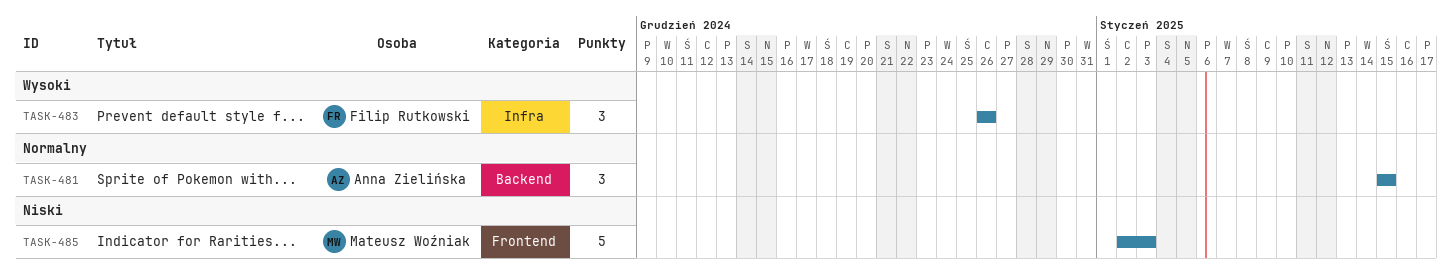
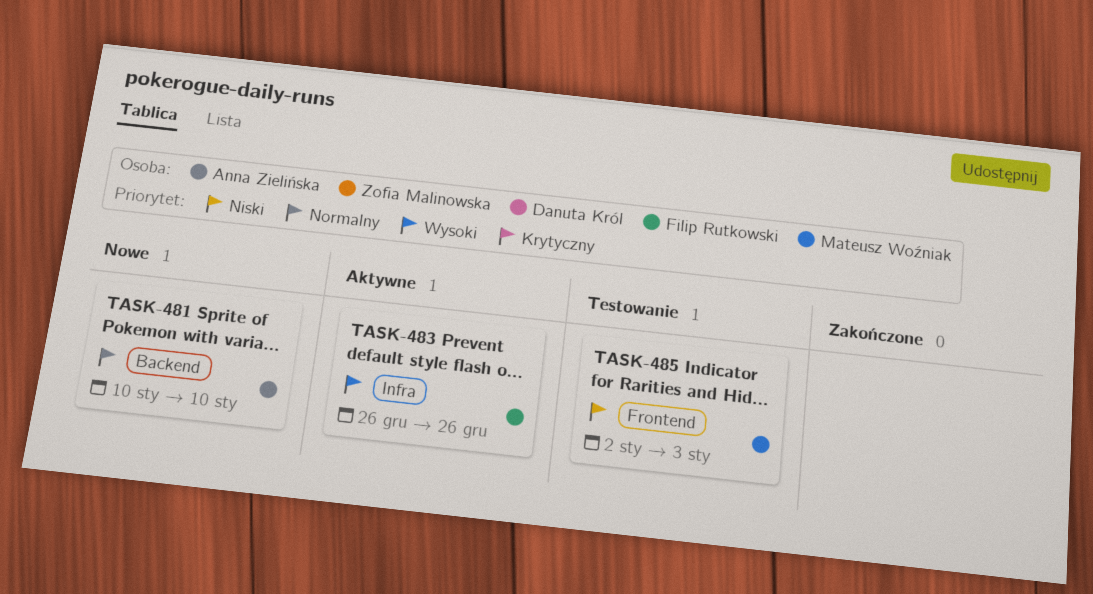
TASK-481, start: Jan 15 -> Jan 10
TASK-481, due: Jan 15 -> Jan 10

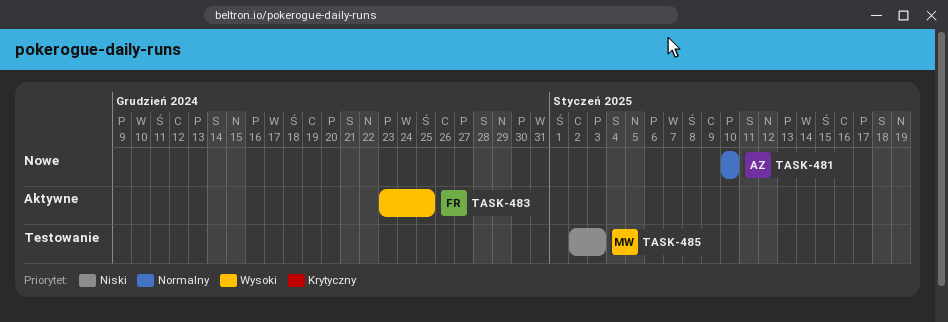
TASK-483, start: Dec 26 -> Dec 23
TASK-483, due: Dec 26 -> Dec 25

